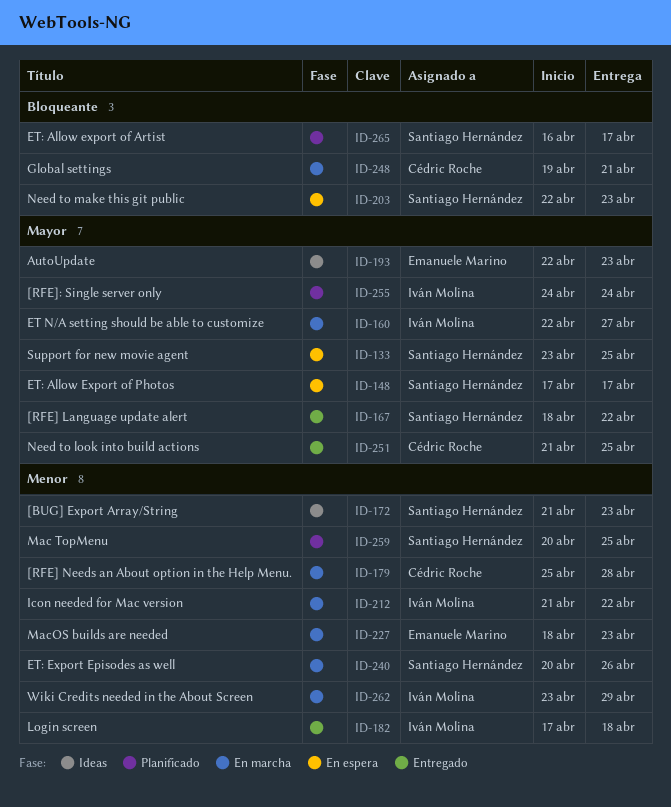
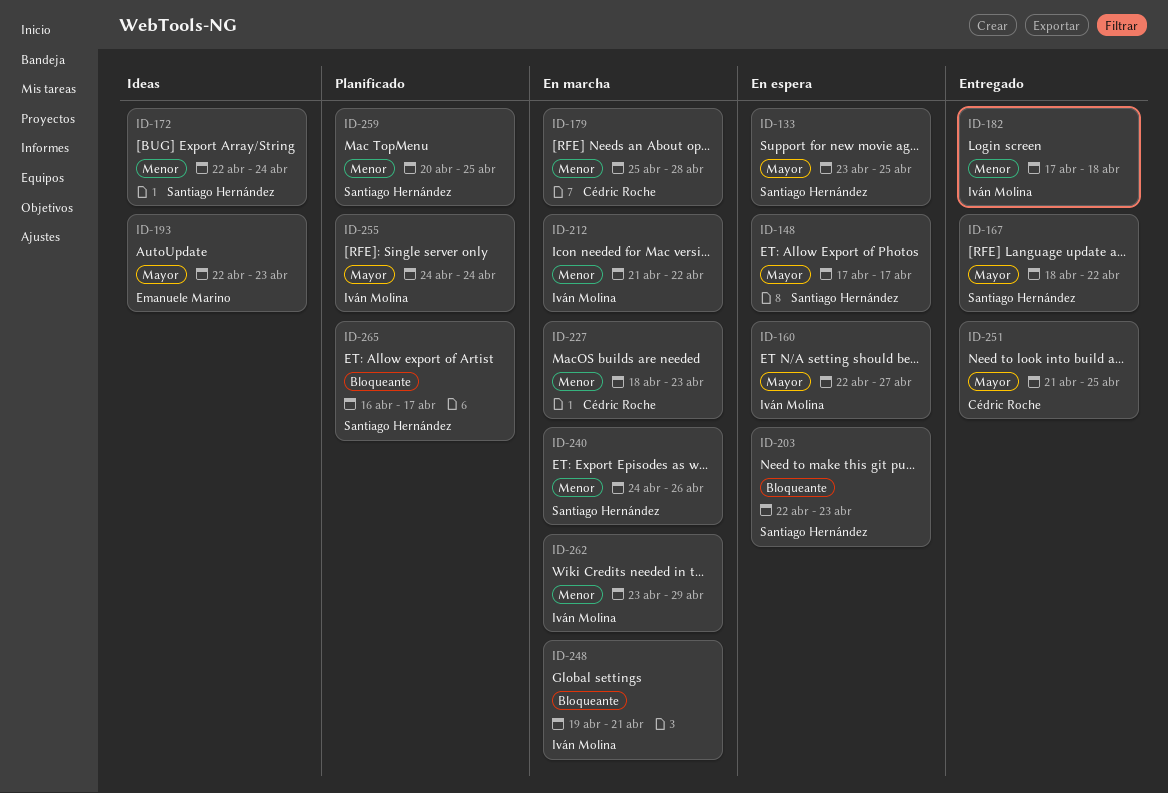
ID-160, status: En marcha -> En espera
ID-172, start: Apr 21 -> Apr 22
ID-172, due: Apr 23 -> Apr 24
ID-227, owner: Emanuele Marino -> Cédric Roche
ID-240, start: Apr 20 -> Apr 24
ID-248, owner: Cédric Roche -> Iván Molina

